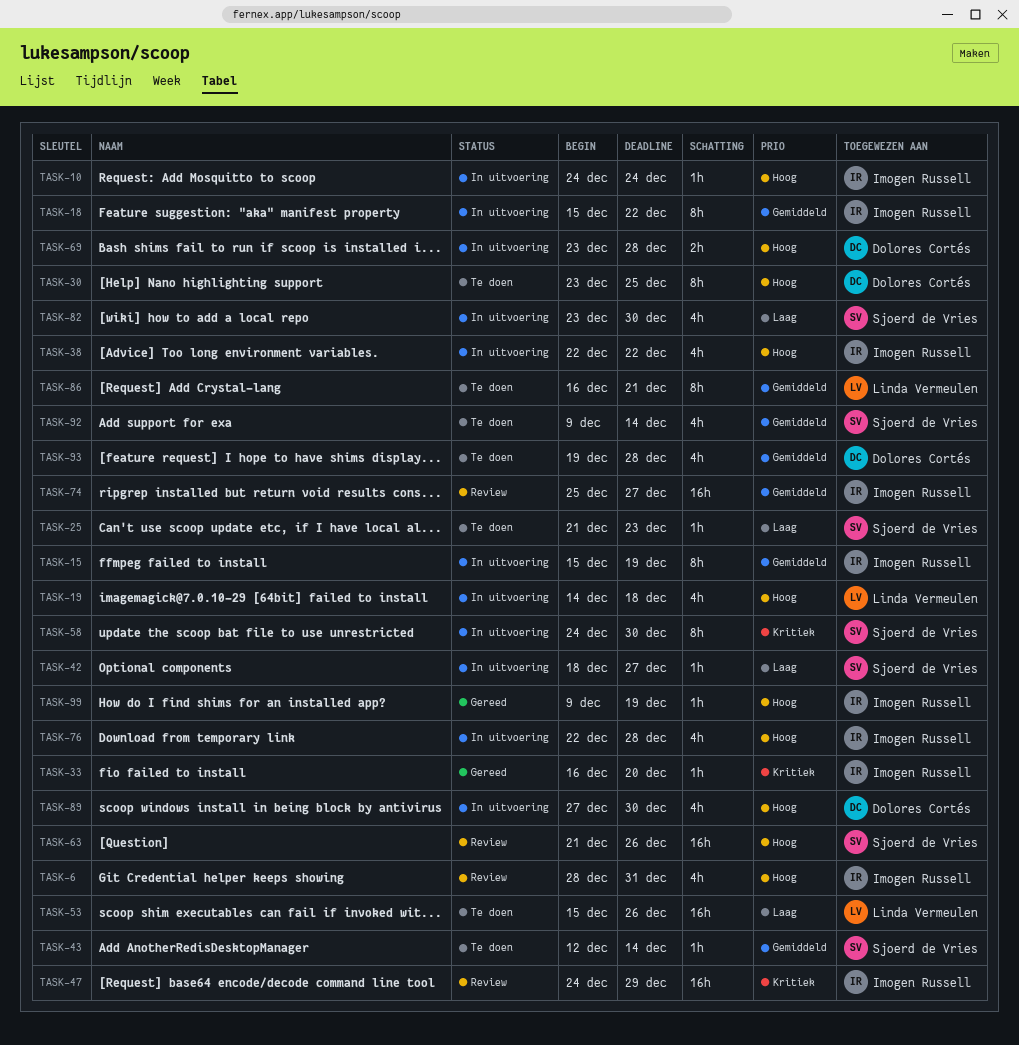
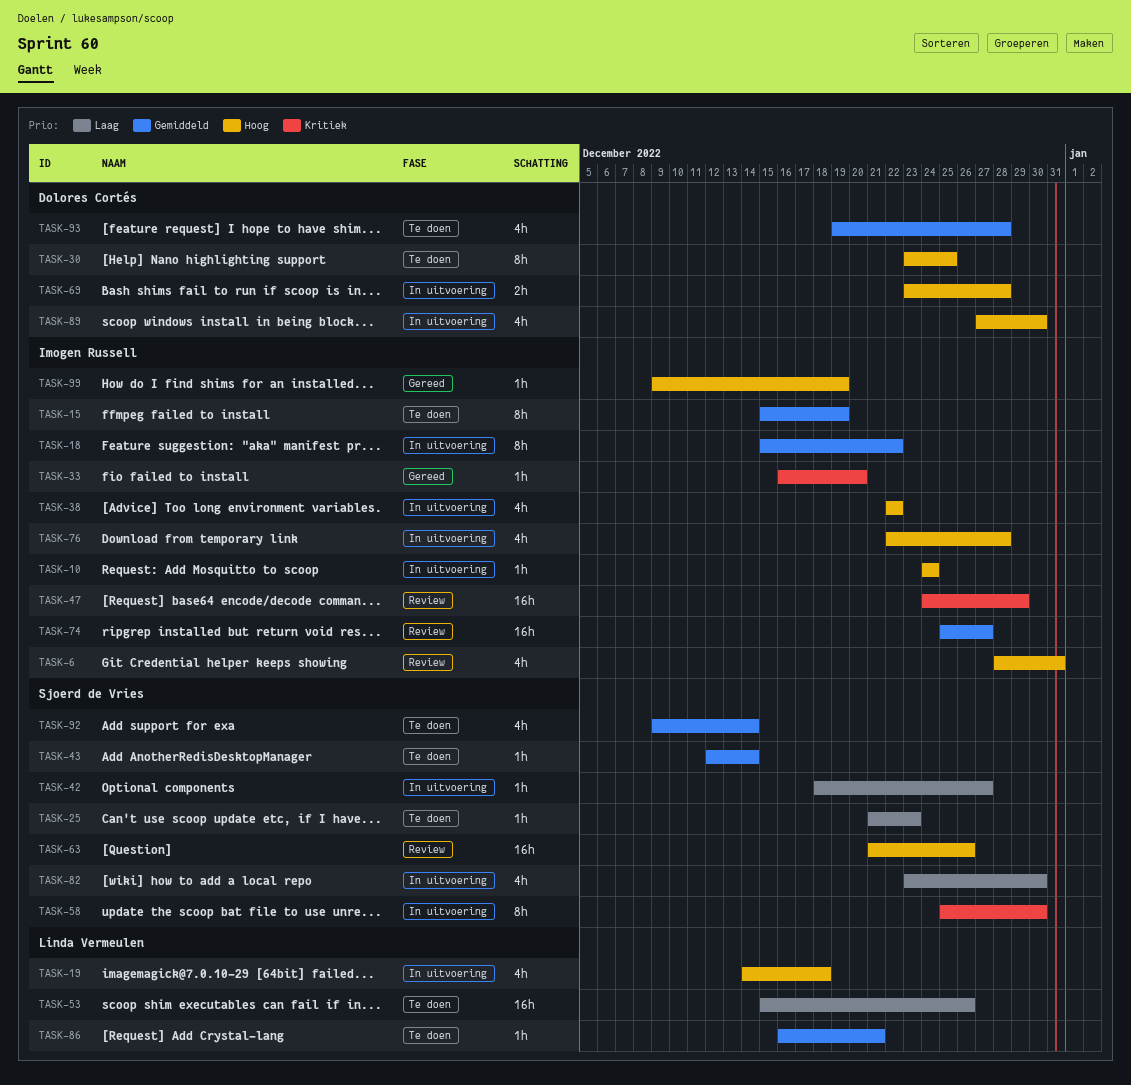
TASK-15, status: In uitvoering -> Te doen
TASK-58, start: Dec 24 -> Dec 25
TASK-86, estimate: 8h -> 1h

